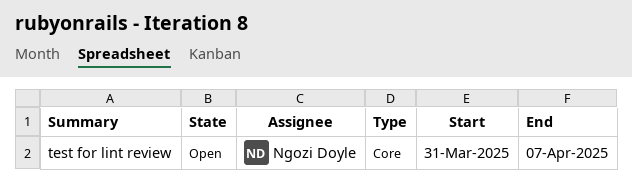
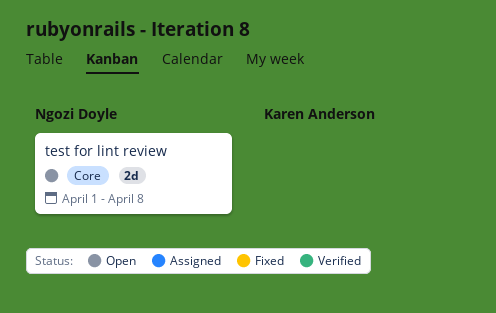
test for lint review, start: Mar 31 -> Apr 1
test for lint review, due: Apr 7 -> Apr 8

